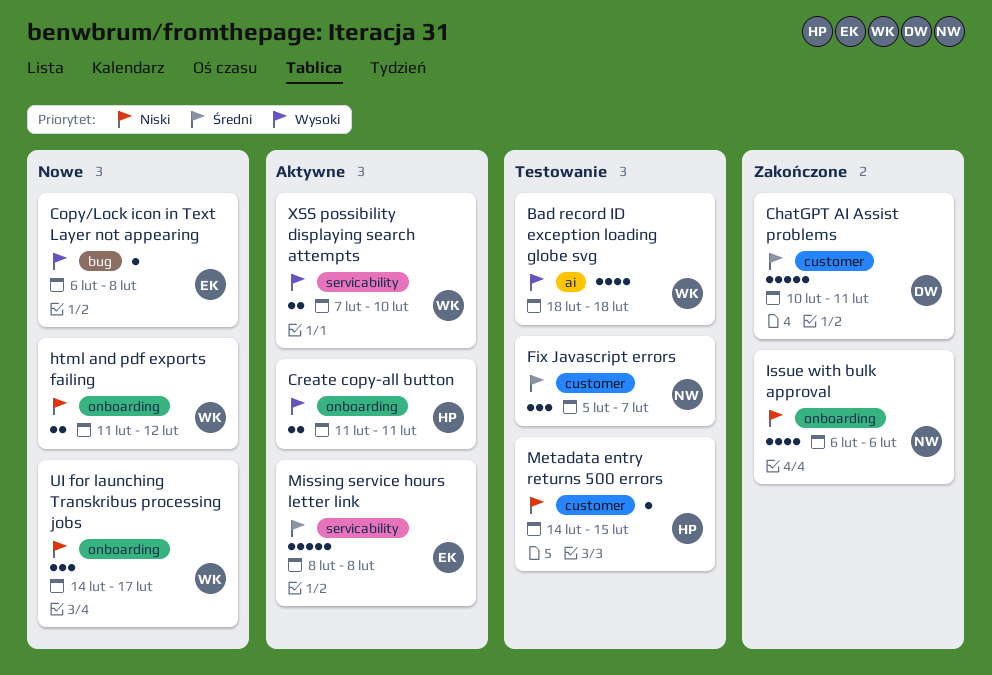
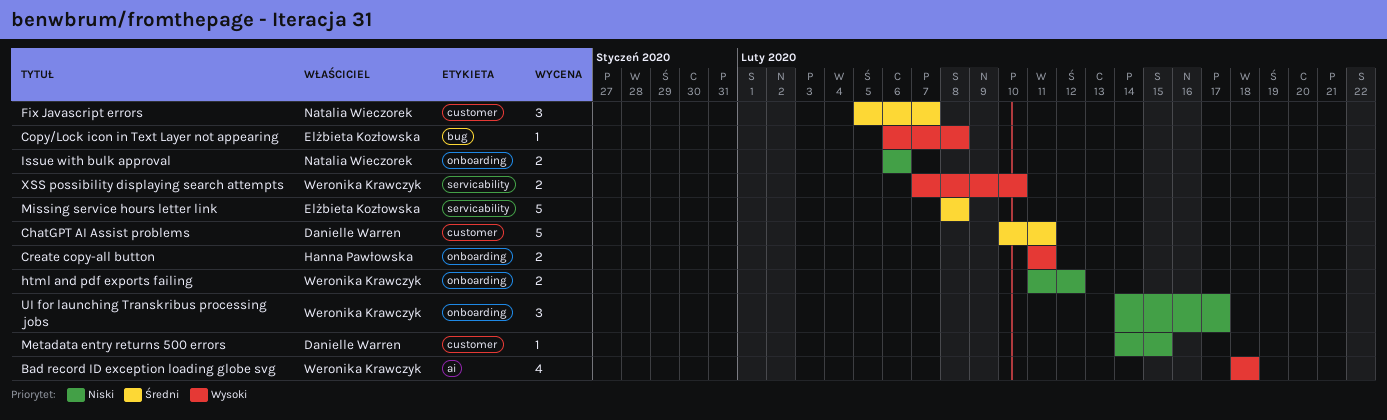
Issue with bulk approval, estimate: 4 -> 2
Metadata entry returns 500 errors, owner: Hanna Pawłowska -> Danielle Warren

